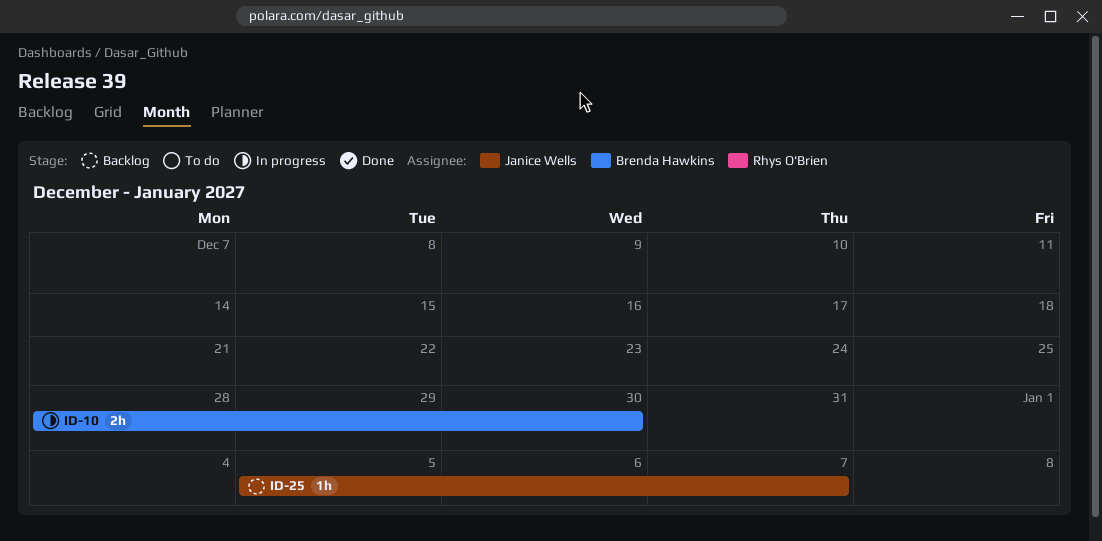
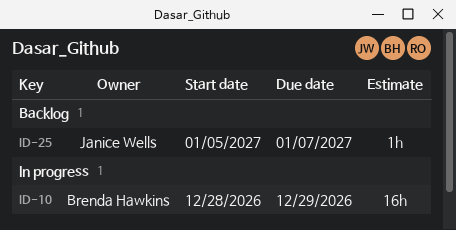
ID-10, estimate: 2h -> 16h
ID-10, due: Dec 30 -> Dec 29

